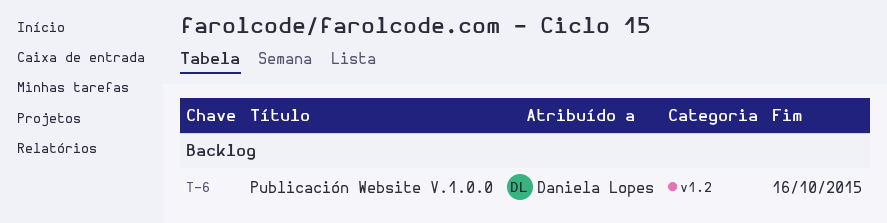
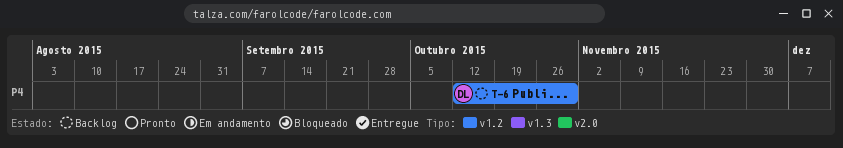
T-6, due: Oct 16 -> Oct 30

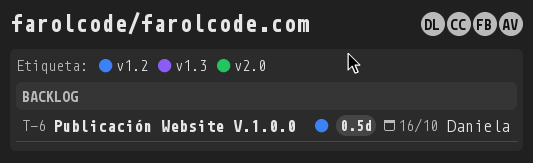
T-6, due: Oct 30 -> Oct 16

